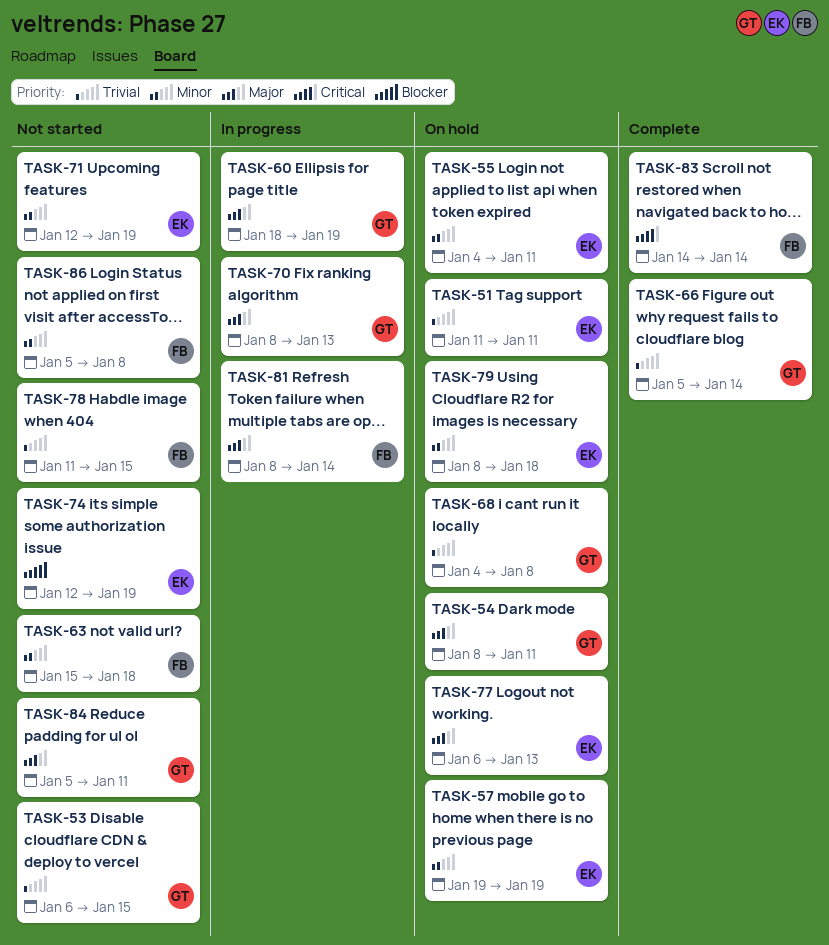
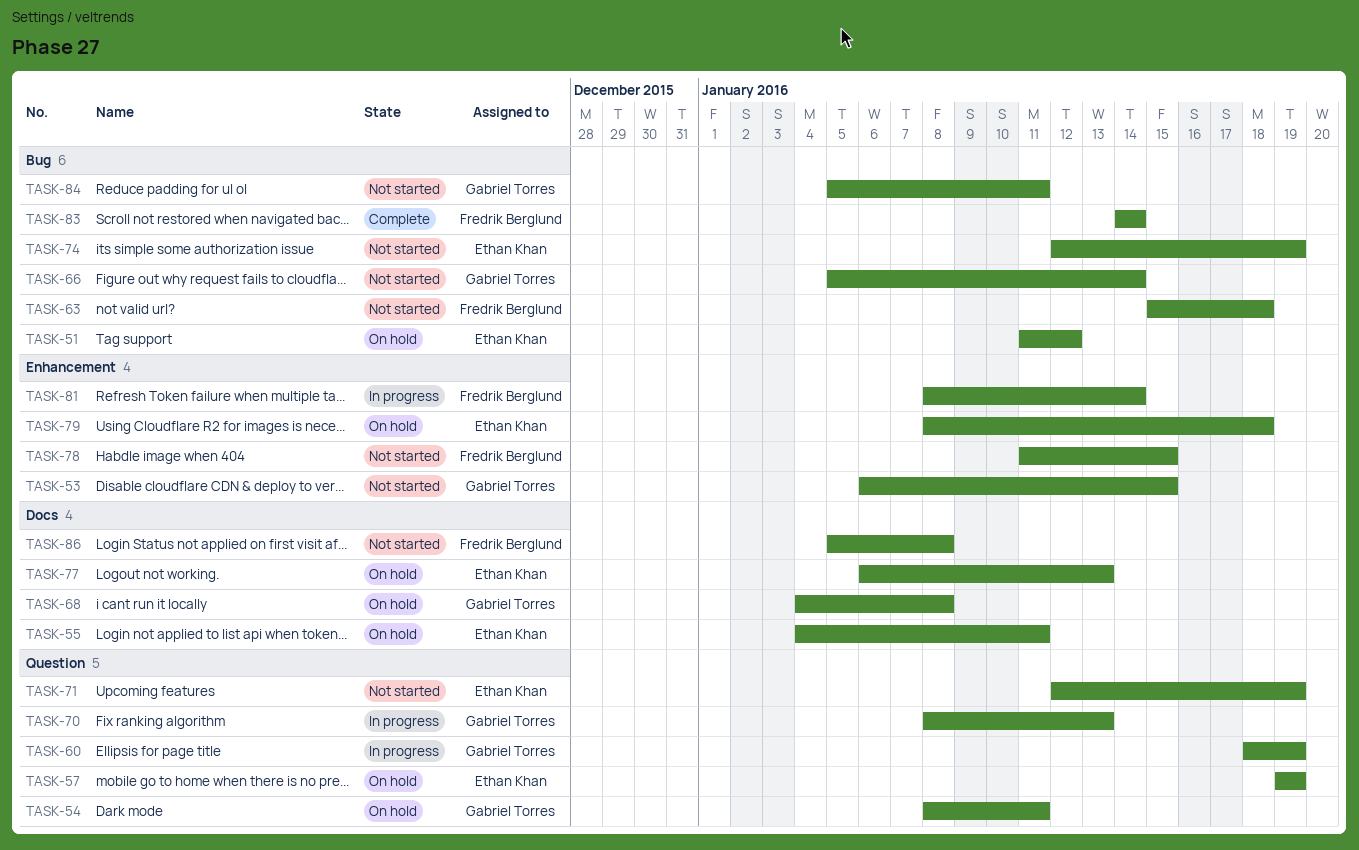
TASK-51, due: Jan 11 -> Jan 12
TASK-66, status: Complete -> Not started

